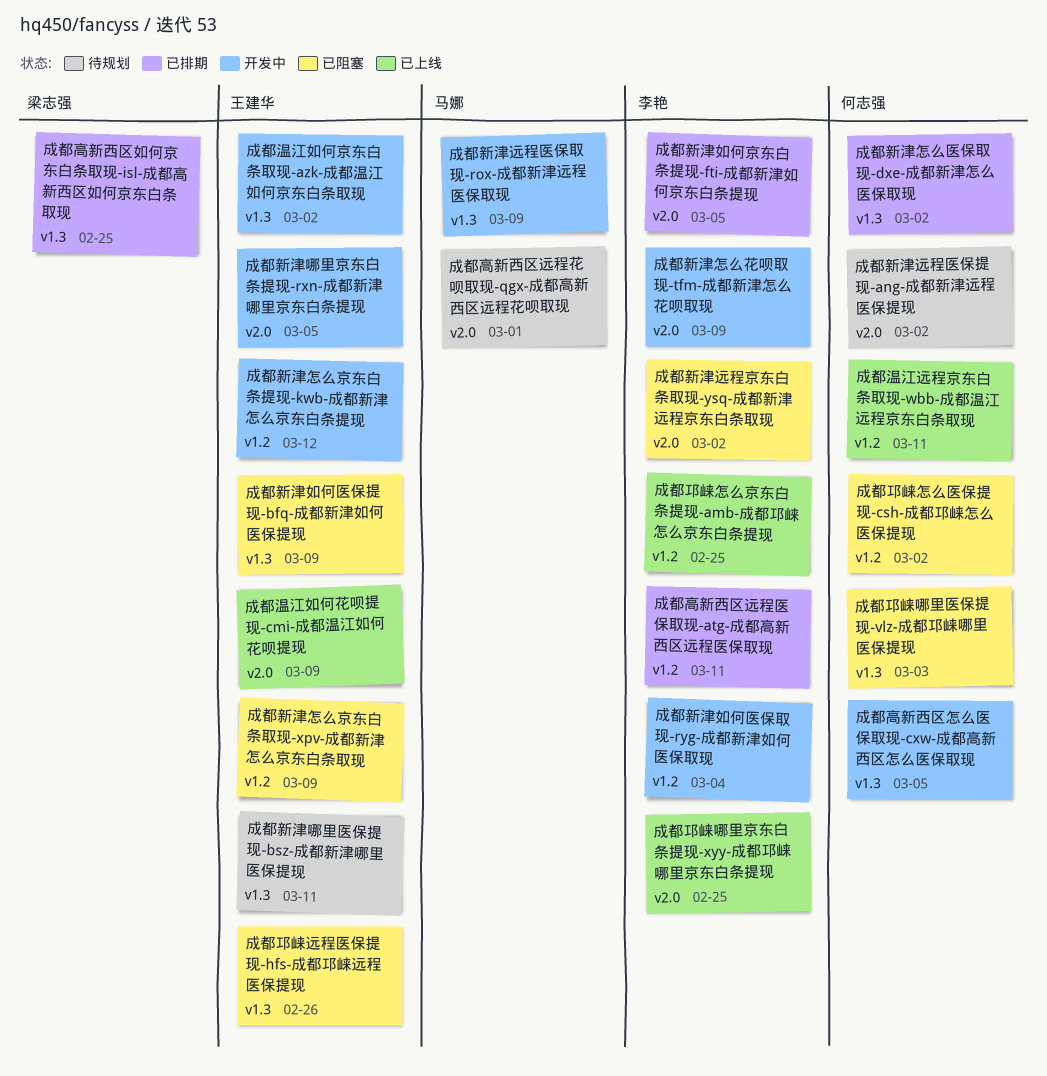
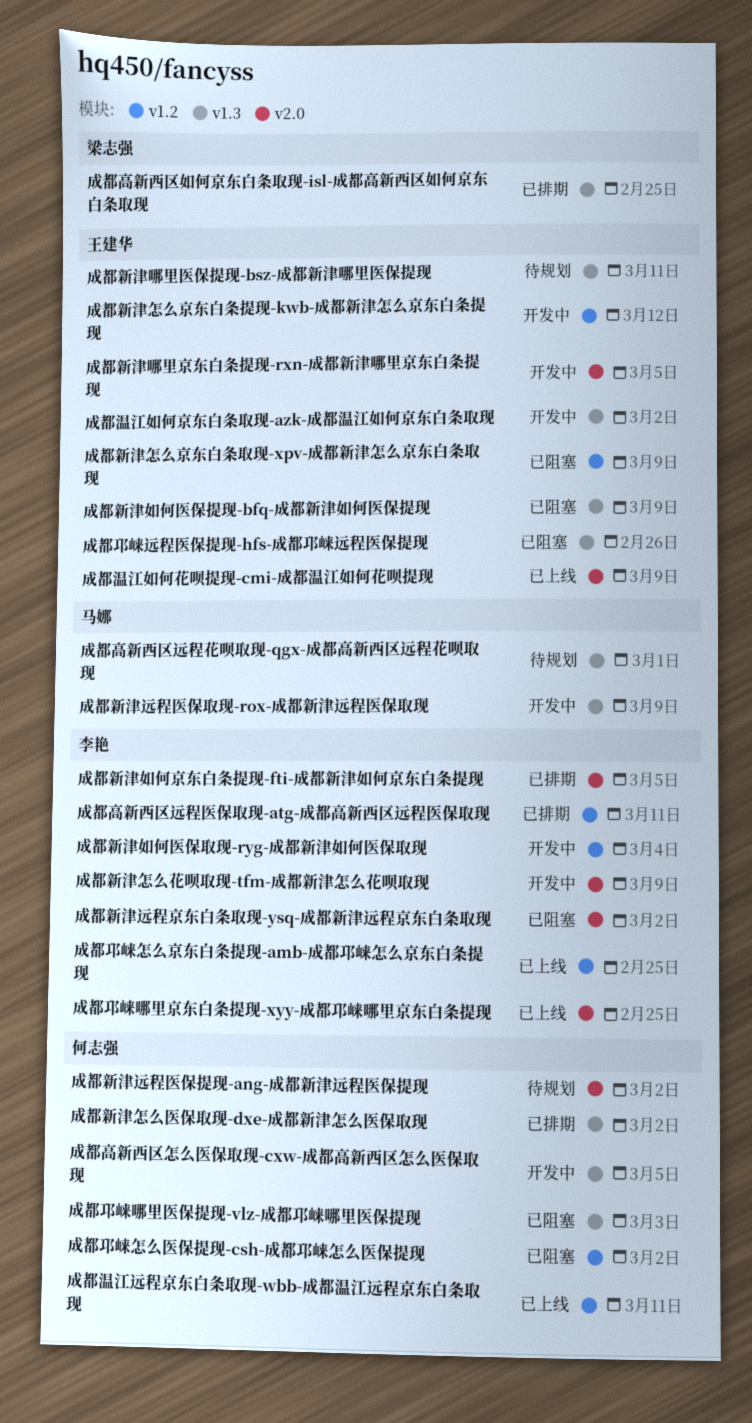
成都高新西区远程花呗取现-qgx-成都高新西区远程花呗取现, label: v2.0 -> v1.3

